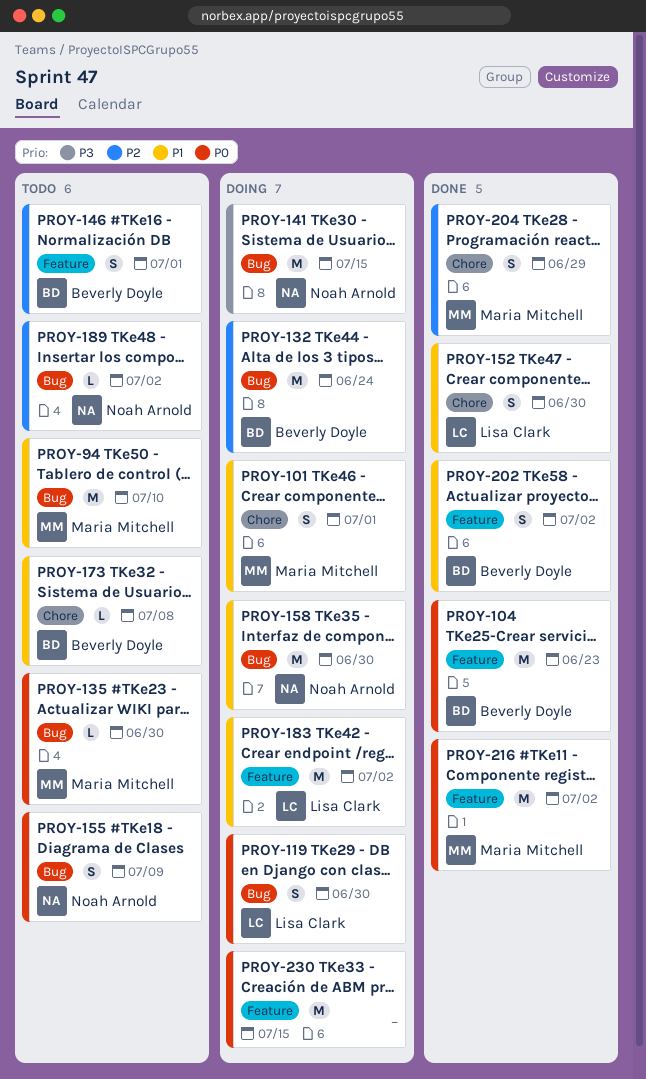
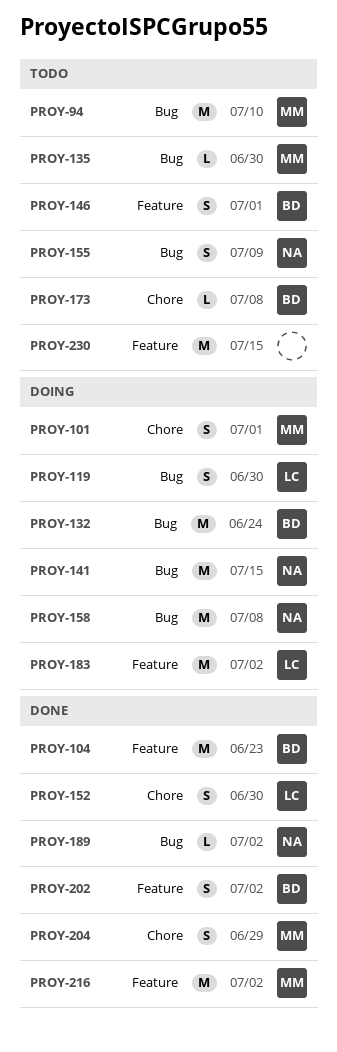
PROY-158, due: Jun 30 -> Jul 8
PROY-189, status: Todo -> Done
PROY-230, status: Doing -> Todo

